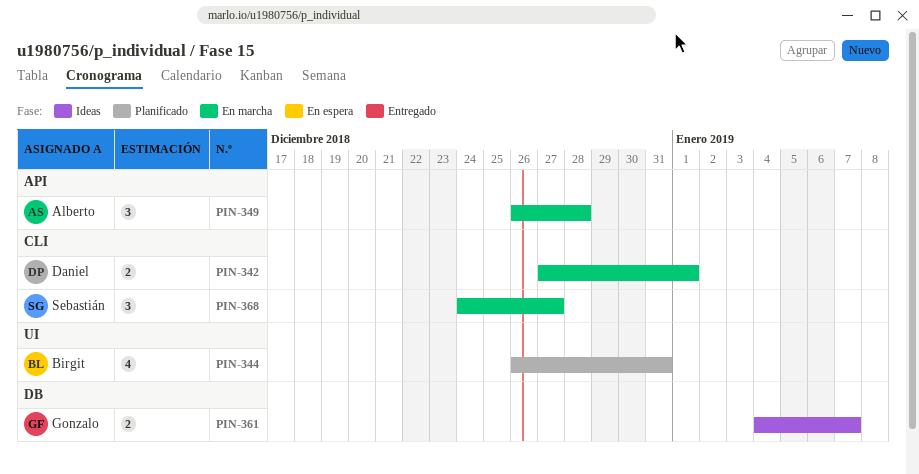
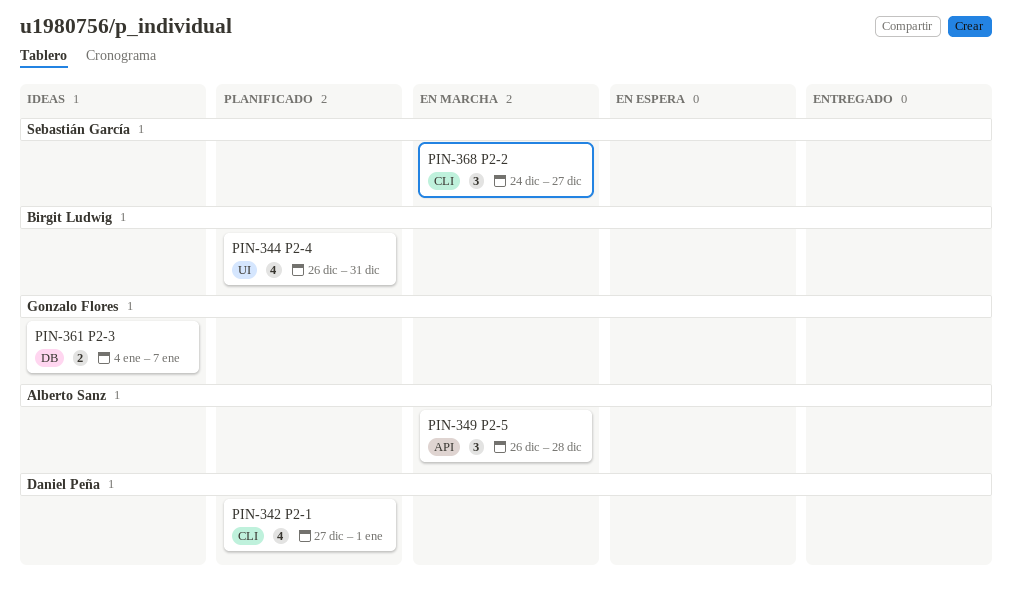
PIN-342, status: En marcha -> Planificado
PIN-342, estimate: 2 -> 4

